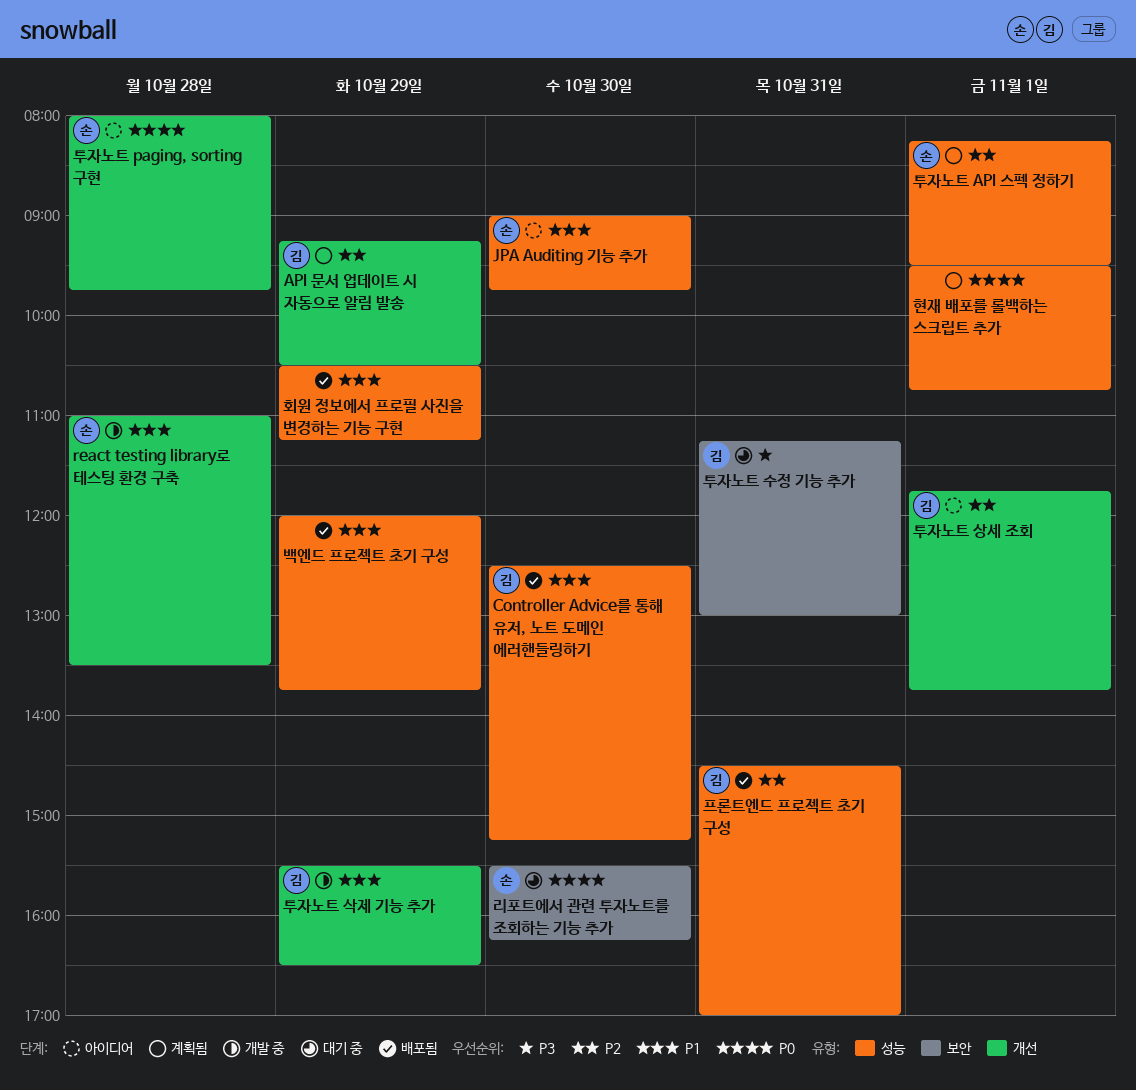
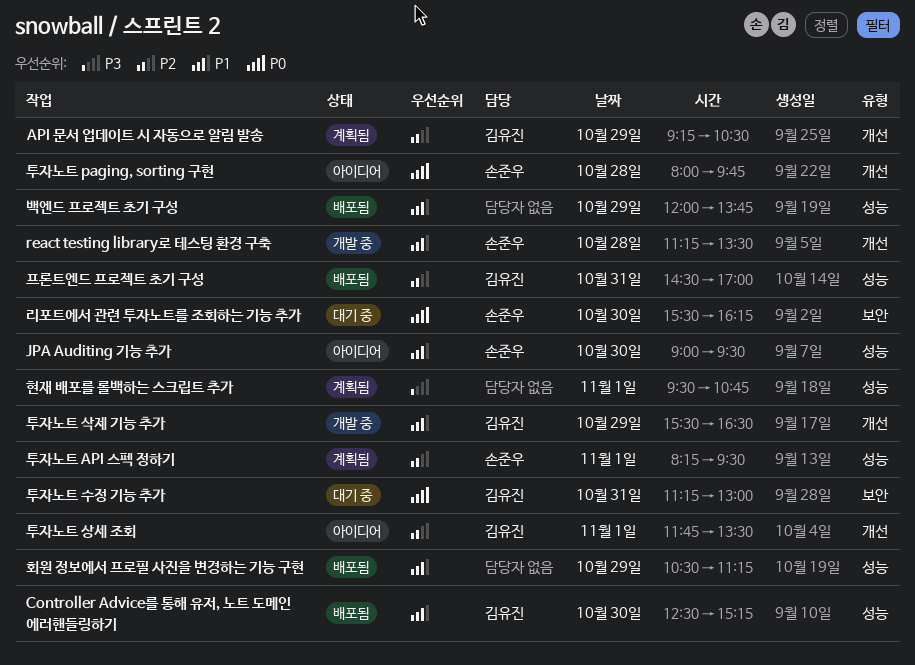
JPA Auditing 기능 추가, ends: 09:45 -> 09:30
react testing library로 테스팅 환경 구축, begins: 11:00 -> 11:15
투자노트 상세 조회, ends: 13:45 -> 13:30
투자노트 수정 기능 추가, priority: P3 -> P0
현재 배포를 롤백하는 스크립트 추가, priority: P0 -> P3

